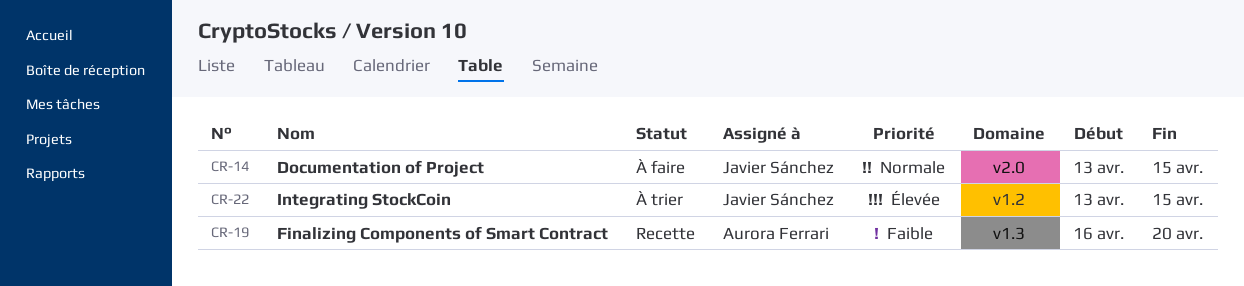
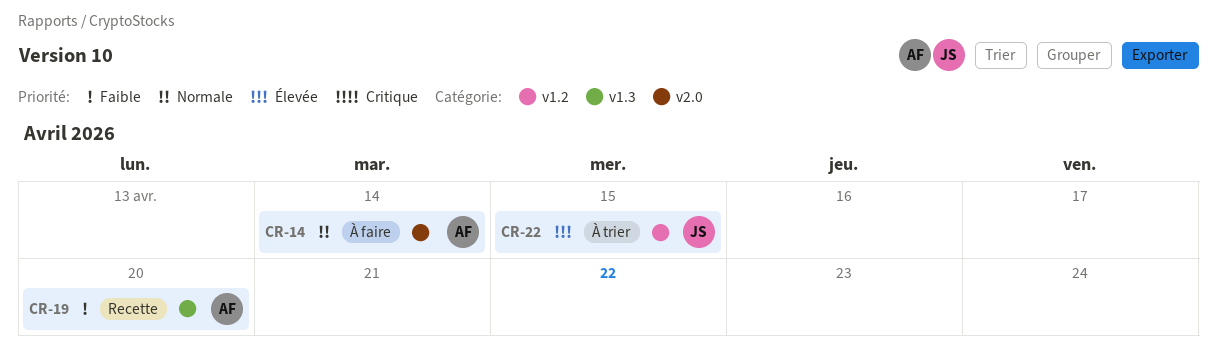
CR-14, owner: Javier Sánchez -> Aurora Ferrari
CR-14, due: Apr 15 -> Apr 14

